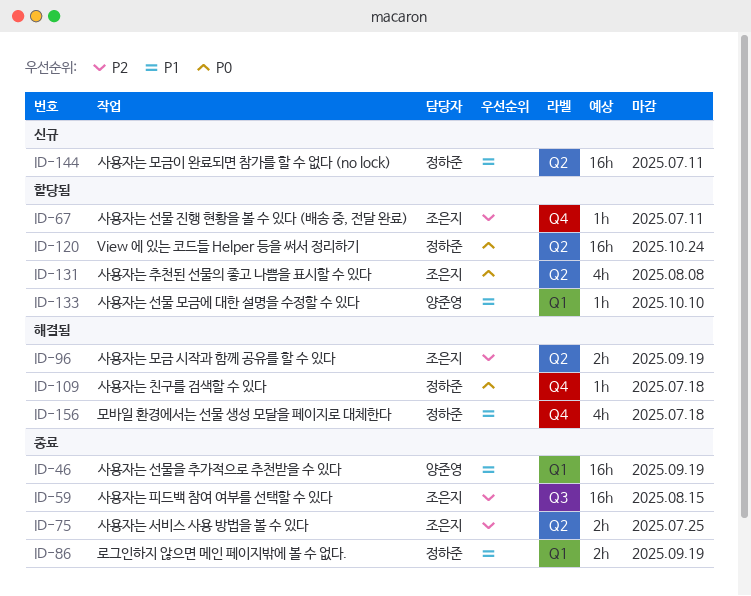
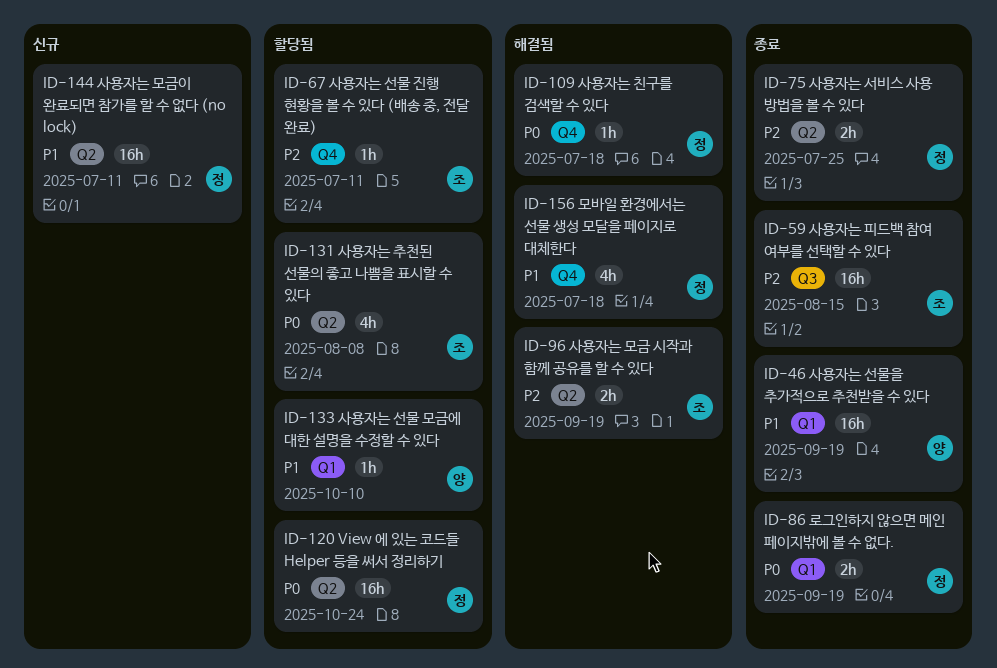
ID-75, owner: 조은지 -> 정하준
ID-86, priority: P1 -> P0

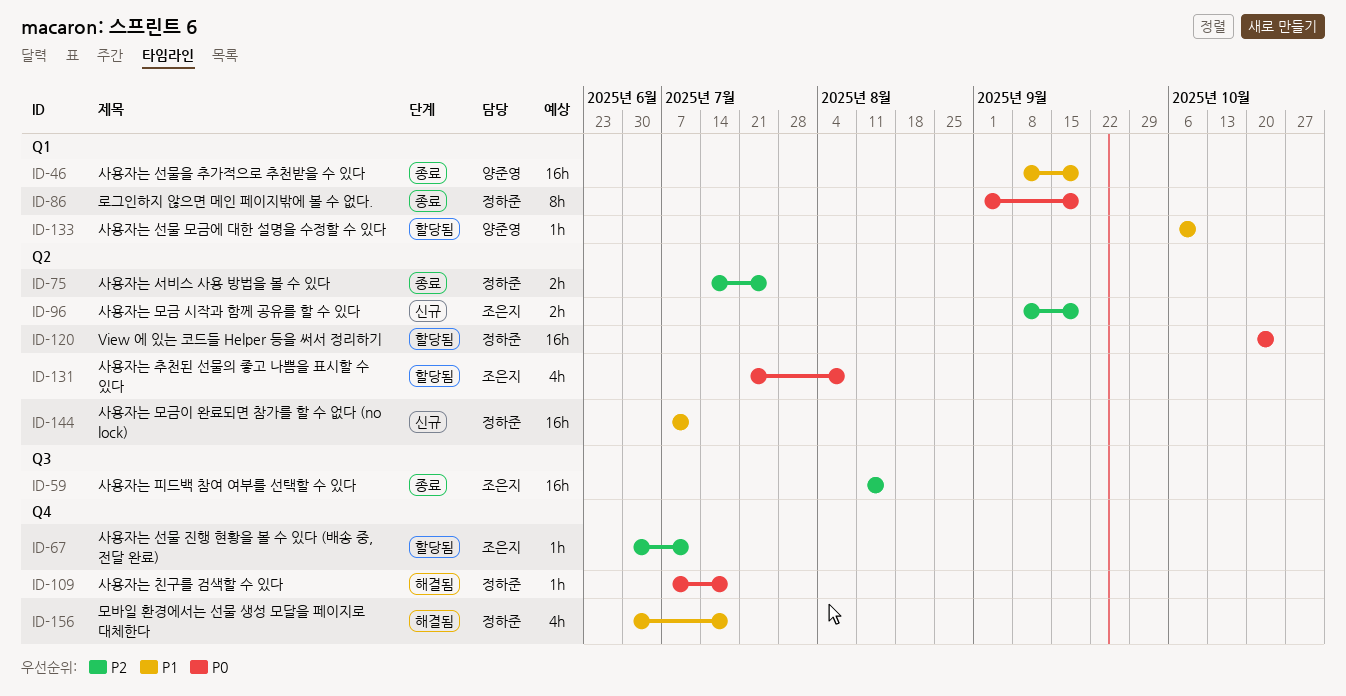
ID-86, estimate: 2h -> 8h
ID-96, status: 해결됨 -> 신규

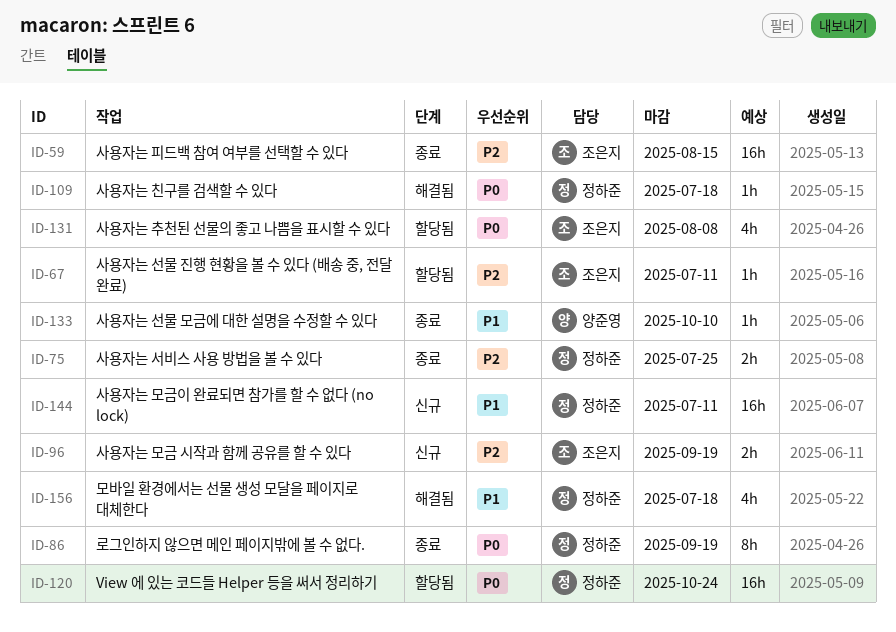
ID-46: present -> none
ID-133, status: 할당됨 -> 종료

